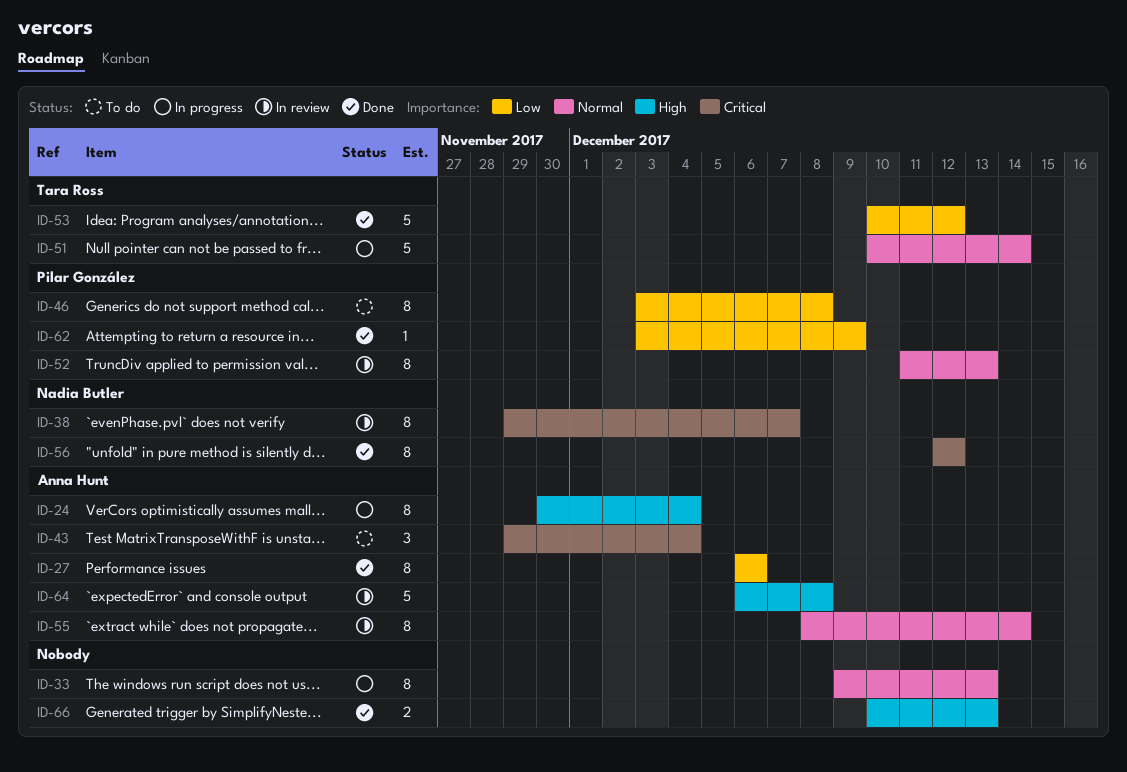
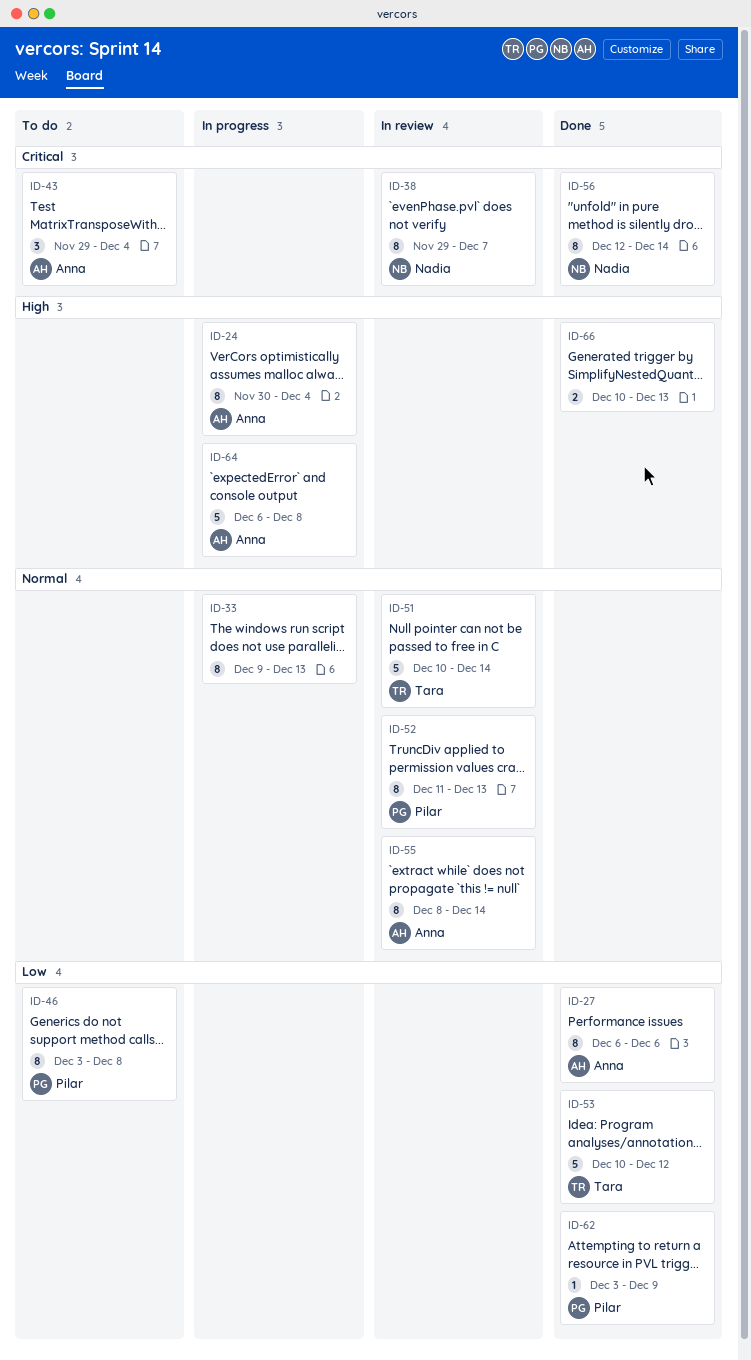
ID-51, status: In progress -> In review
ID-56, due: Dec 12 -> Dec 14
ID-64, status: In review -> In progress

